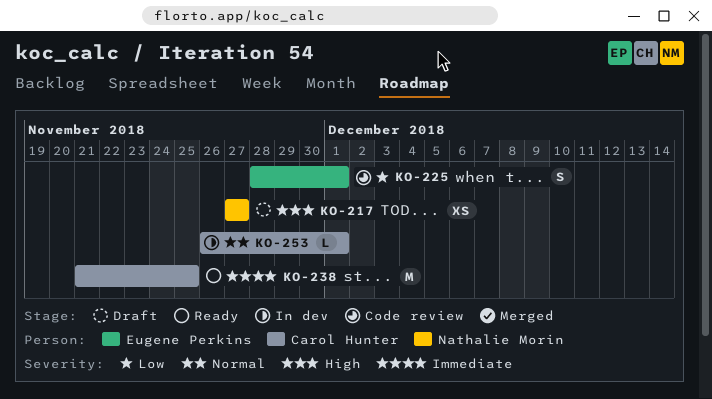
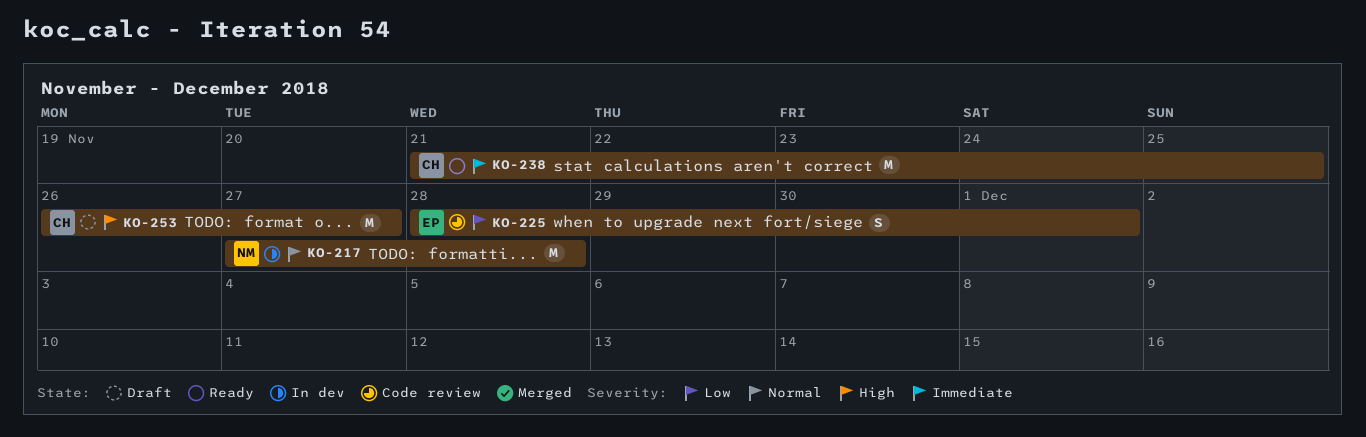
KO-217, status: Draft -> In dev
KO-217, priority: High -> Normal
KO-217, estimate: XS -> M
KO-217, due: Nov 27 -> Nov 28
KO-253, status: In dev -> Draft
KO-253, priority: Normal -> High
KO-253, estimate: L -> M
KO-253, due: Dec 1 -> Nov 27

